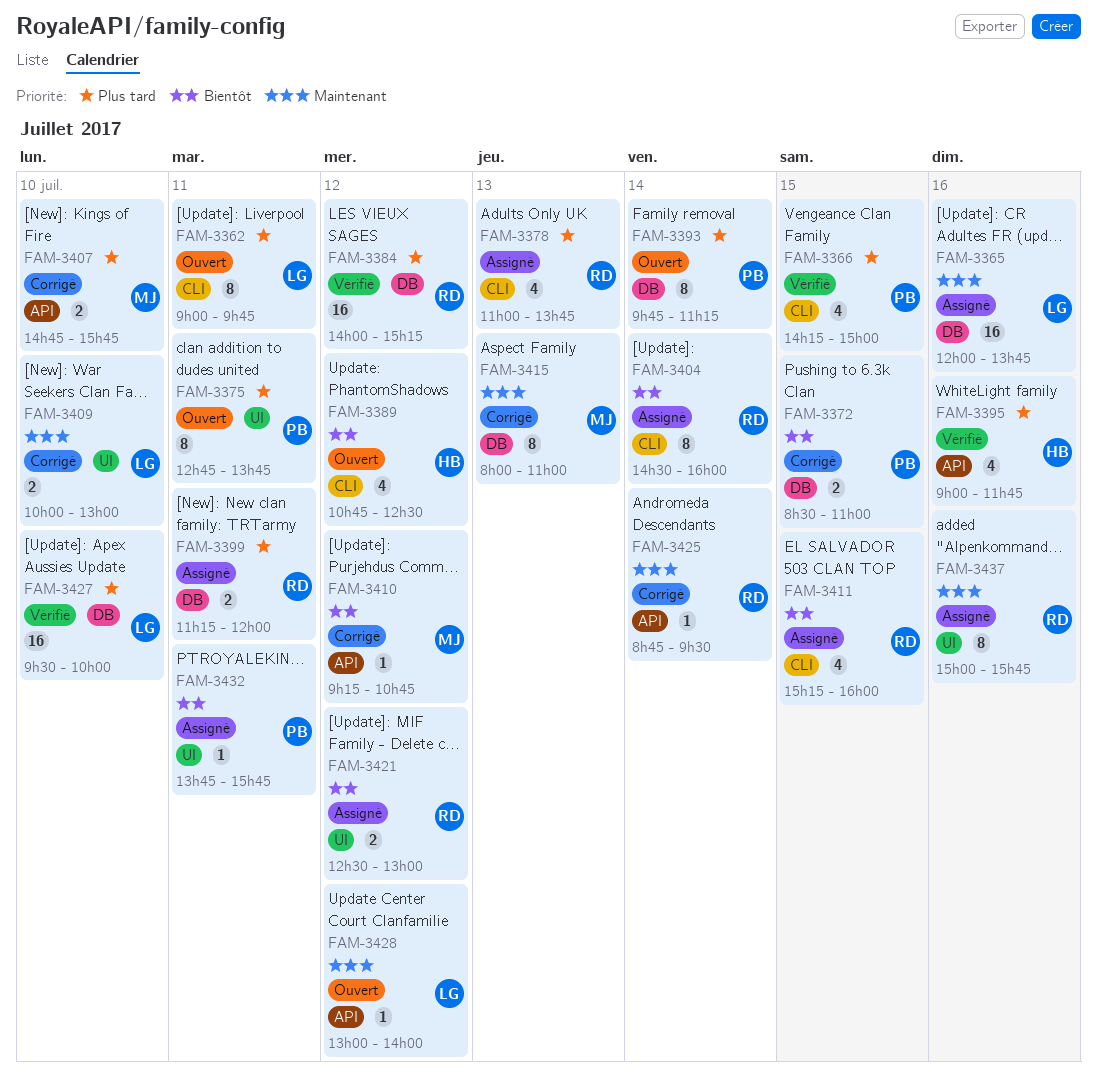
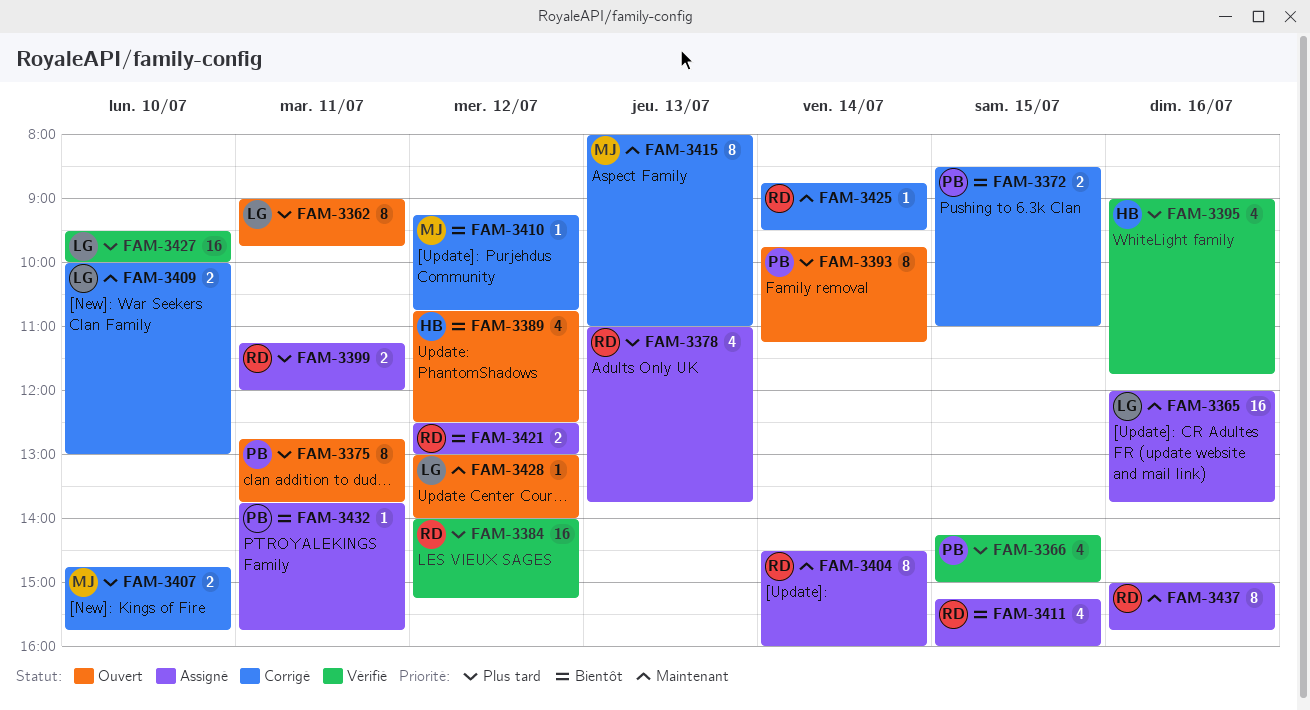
FAM-3404, priority: Bientôt -> Maintenant

